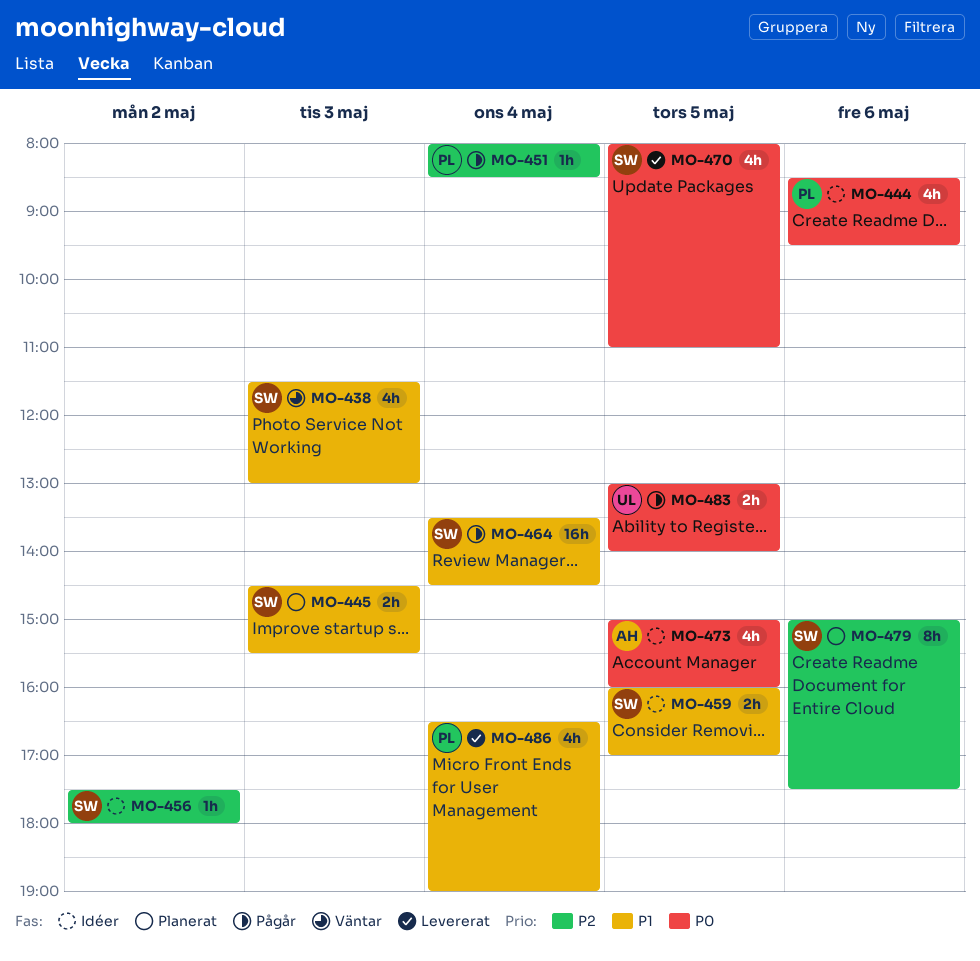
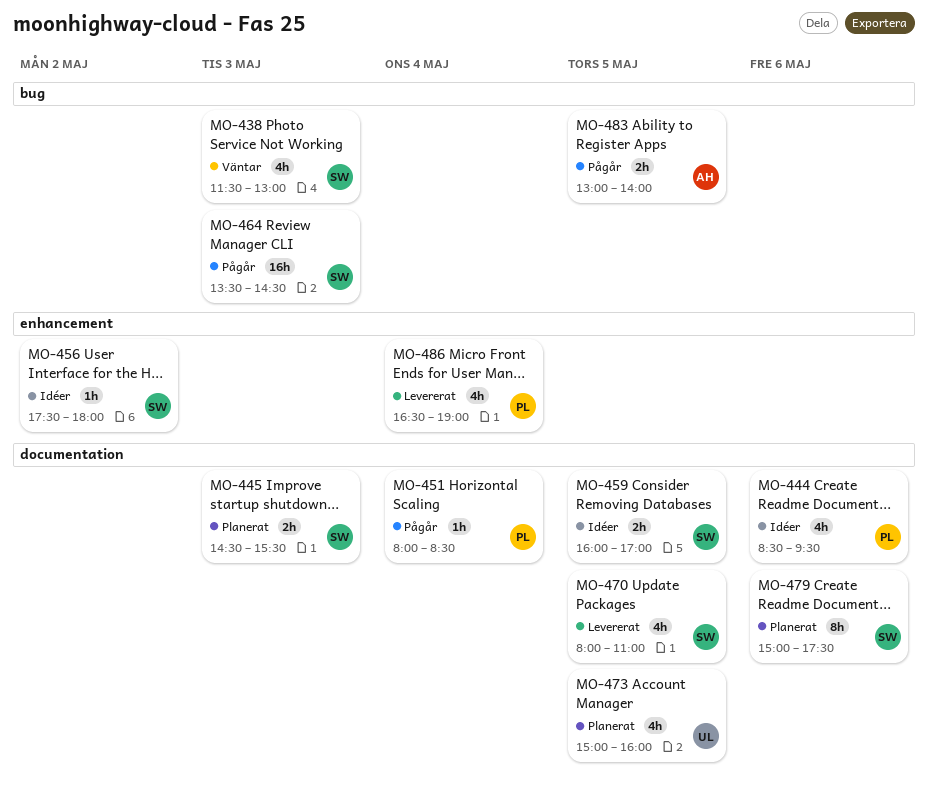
MO-464, day: May 4 -> May 3
MO-473, status: Idéer -> Planerat
MO-473, owner: AH -> UL
MO-483, owner: UL -> AH

